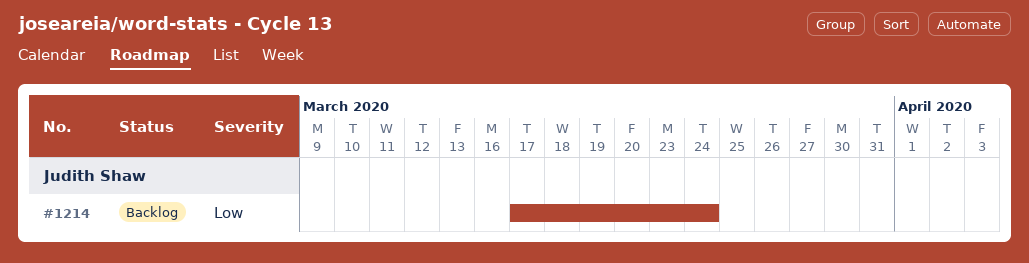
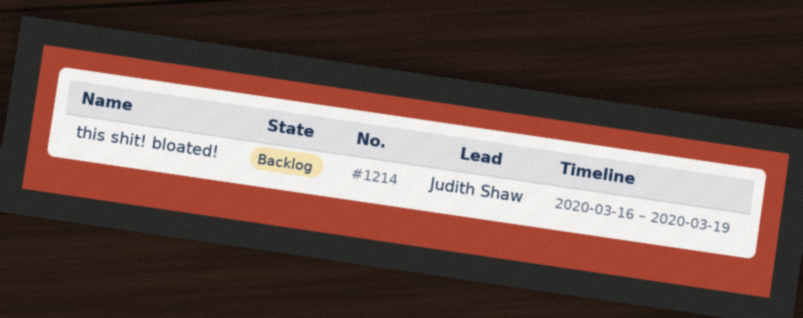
#1214, start: Mar 17 -> Mar 16
#1214, due: Mar 24 -> Mar 19

